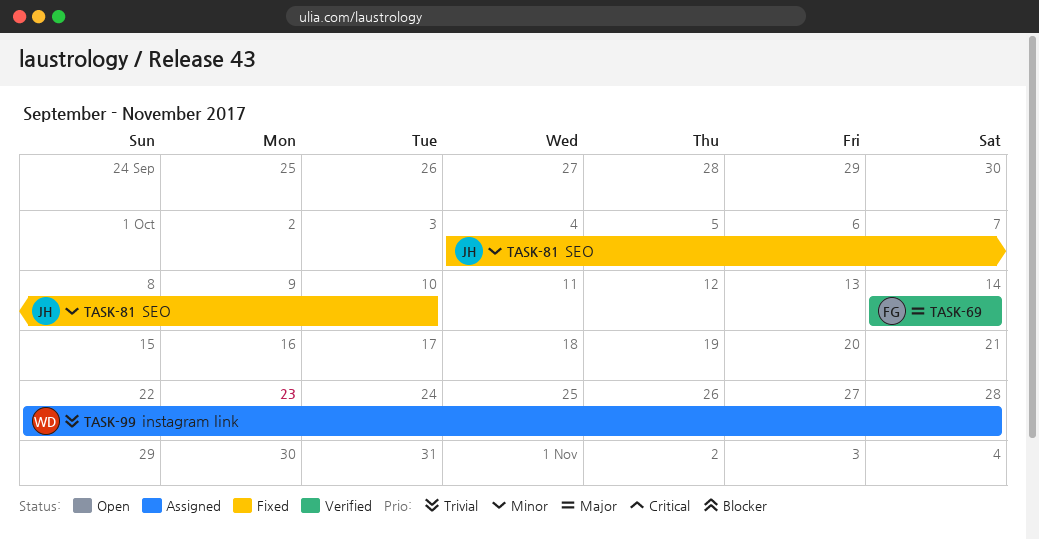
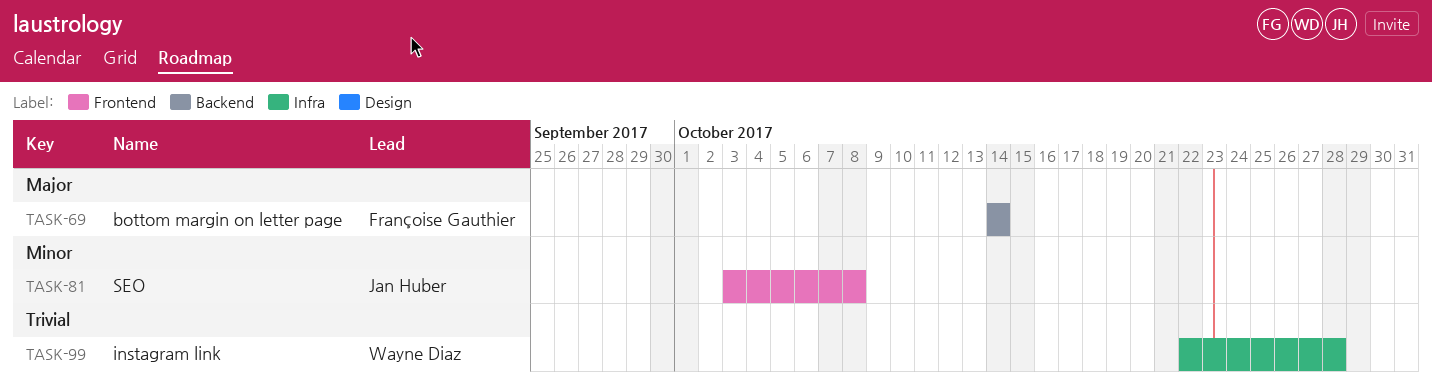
TASK-81, start: Oct 4 -> Oct 3
TASK-81, due: Oct 10 -> Oct 8

